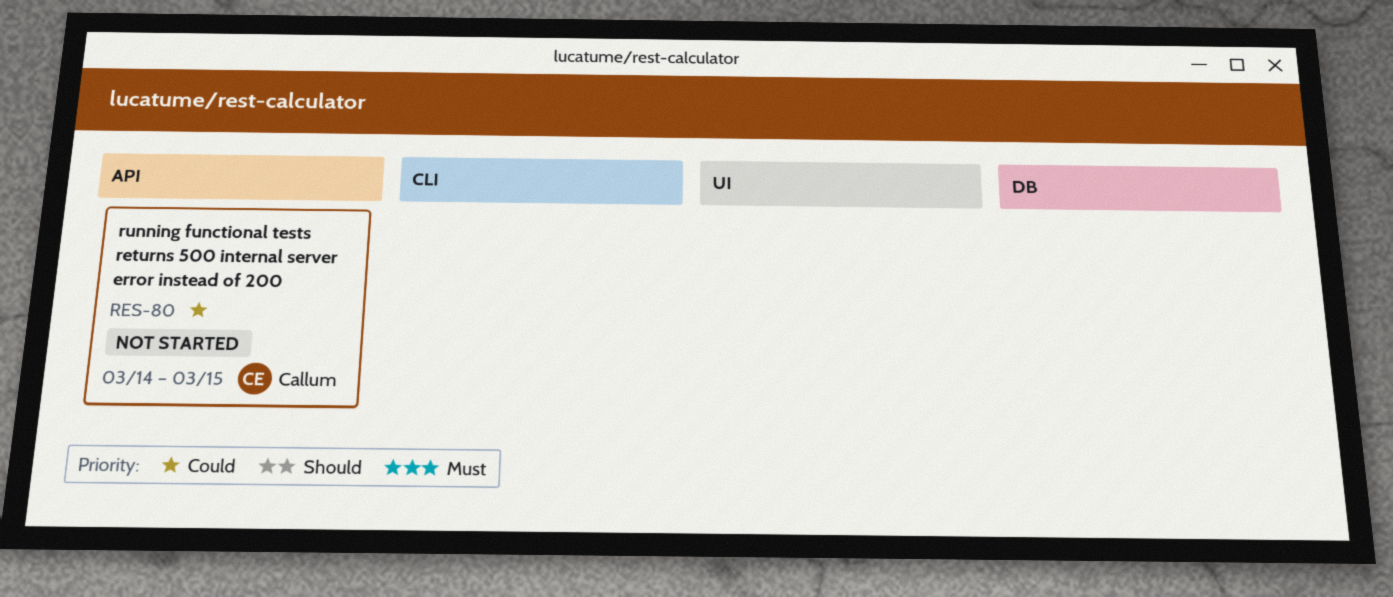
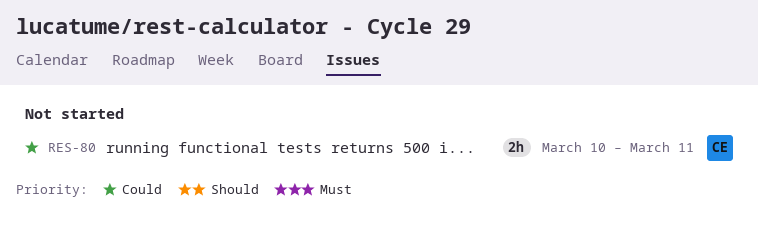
RES-80, start: Mar 14 -> Mar 10
RES-80, due: Mar 15 -> Mar 11

